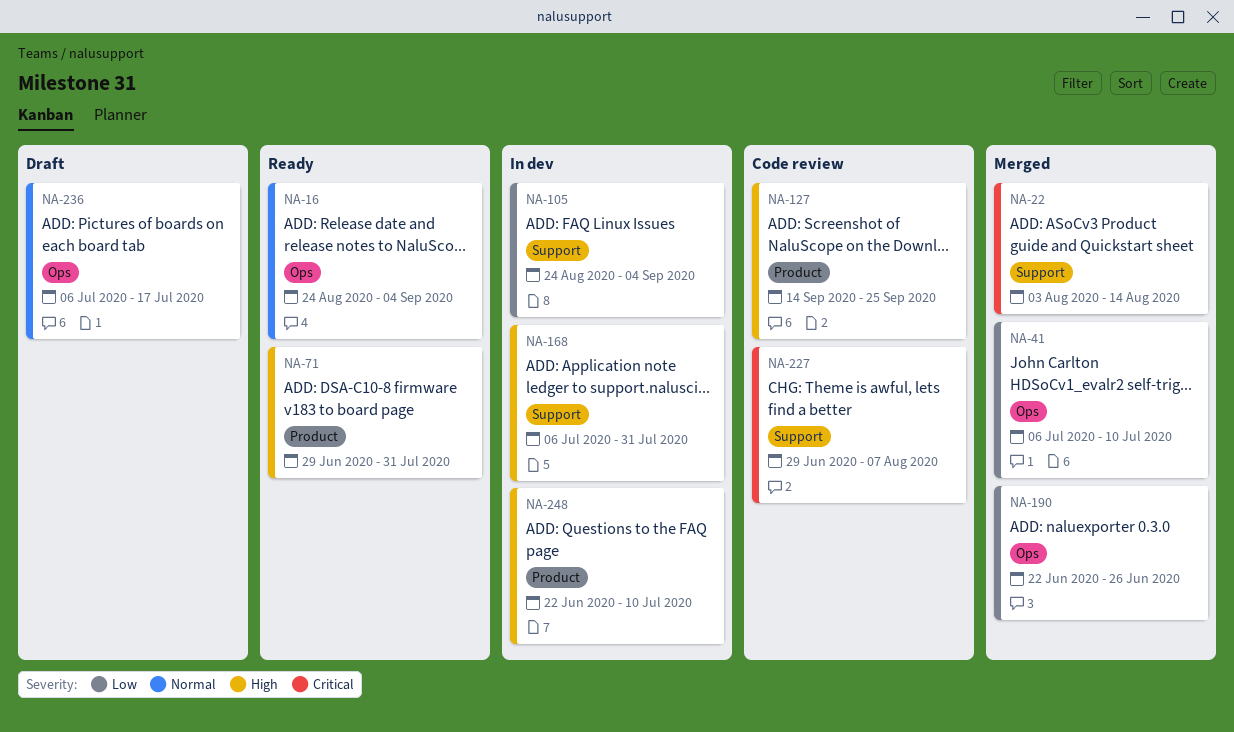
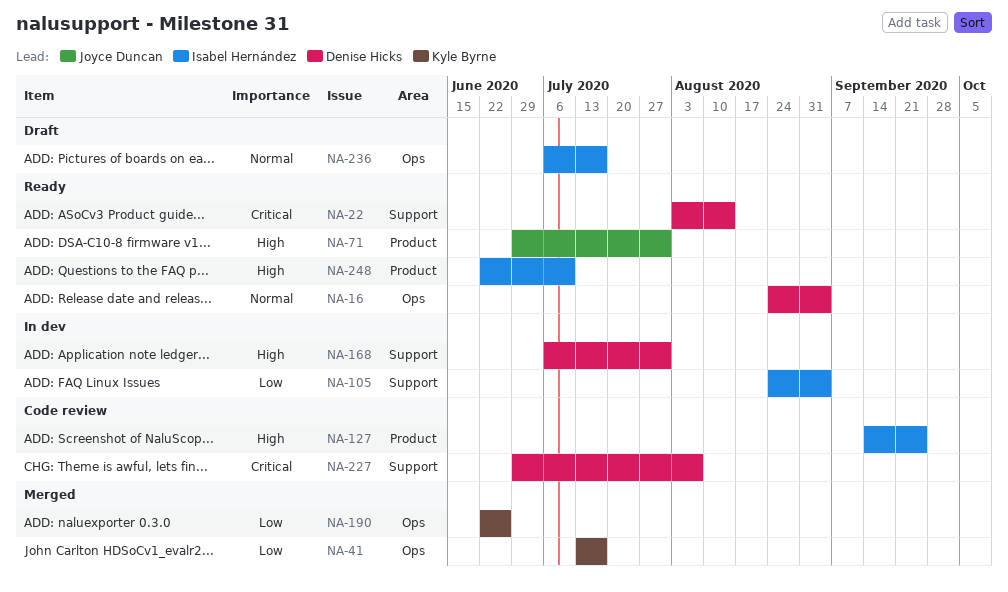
NA-22, status: Merged -> Ready
NA-41, start: Jul 6 -> Jul 13
NA-41, due: Jul 10 -> Jul 17
NA-248, status: In dev -> Ready

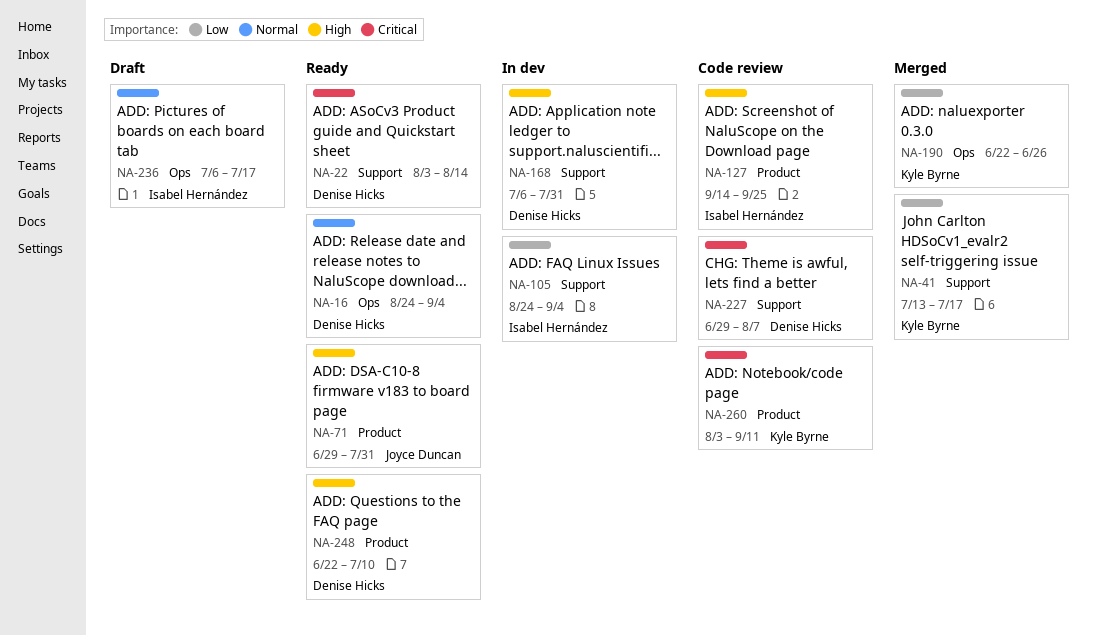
NA-41, label: Ops -> Support
NA-248, owner: Isabel Hernández -> Denise Hicks
NA-260: none -> present

